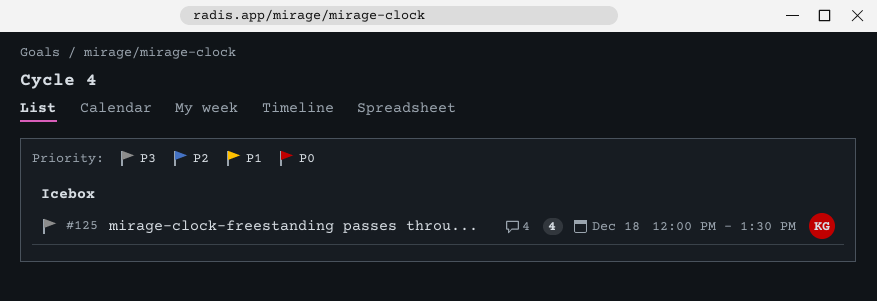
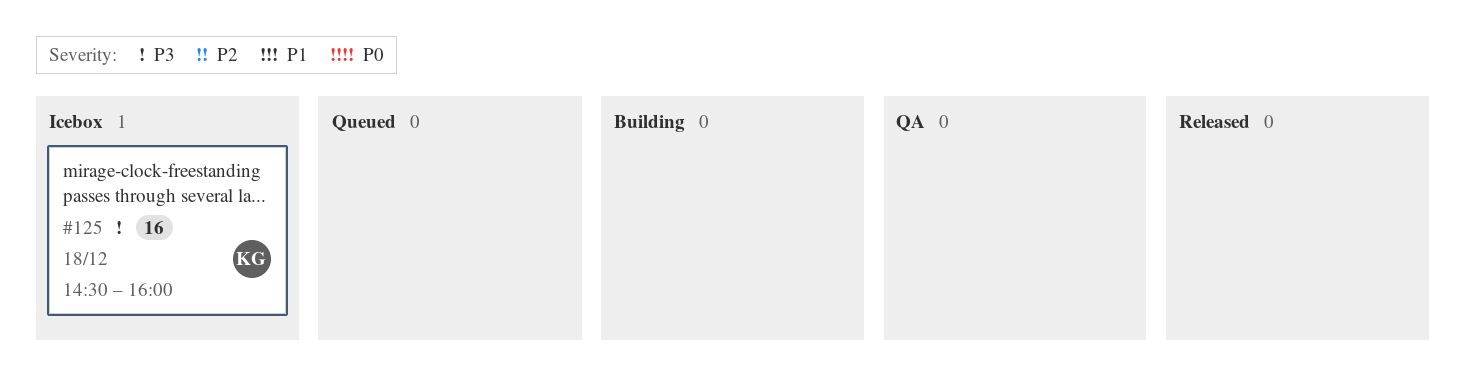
#125, estimate: 4 -> 16
#125, begins: 12:00 -> 14:30
#125, ends: 13:30 -> 16:00

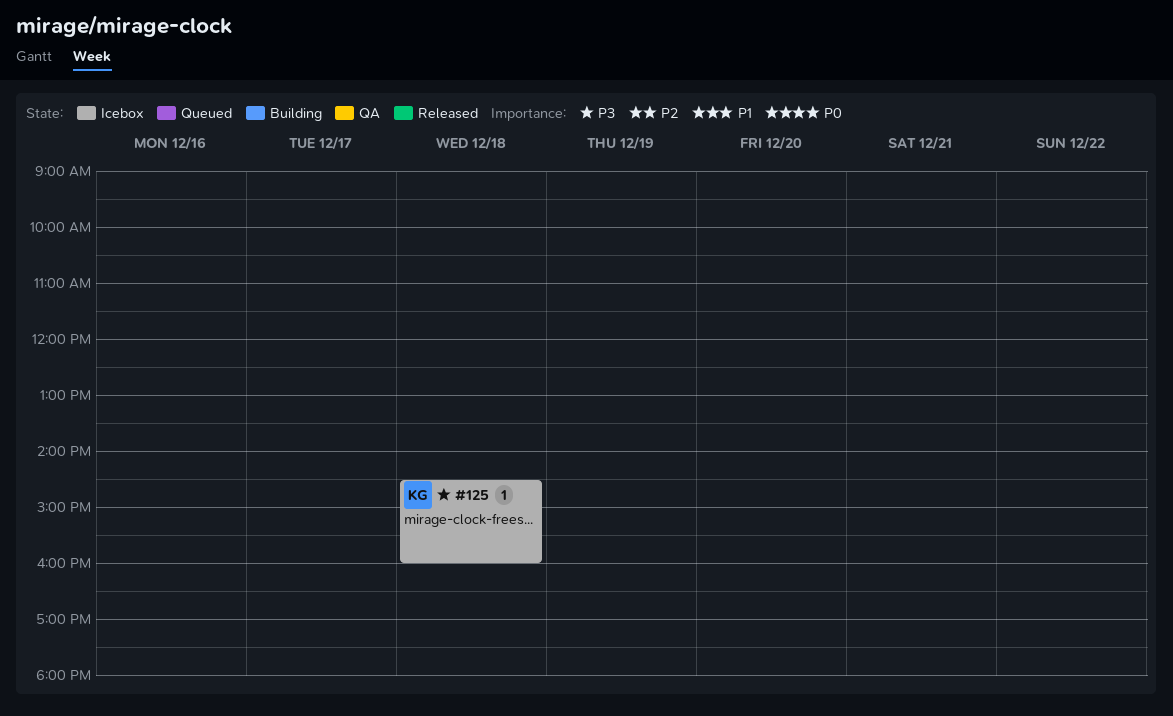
#125, estimate: 16 -> 1

